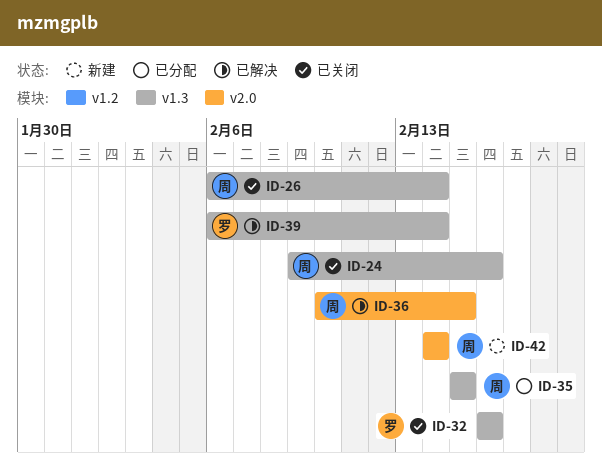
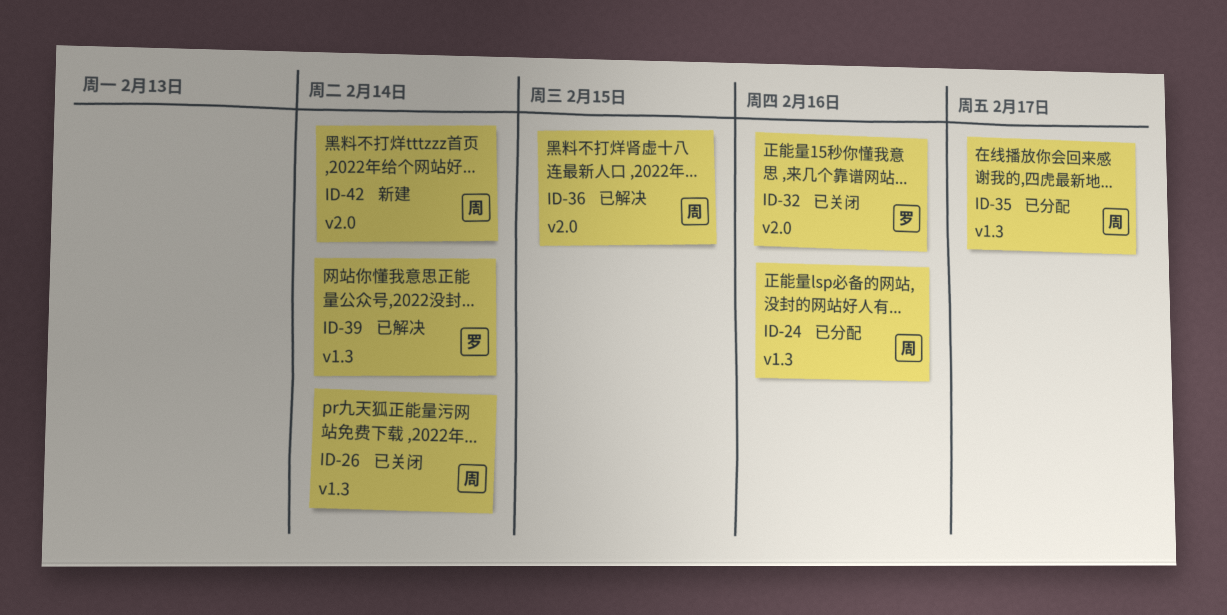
ID-24, status: 已关闭 -> 已分配
ID-32, label: v1.3 -> v2.0
ID-35, due: Feb 15 -> Feb 17

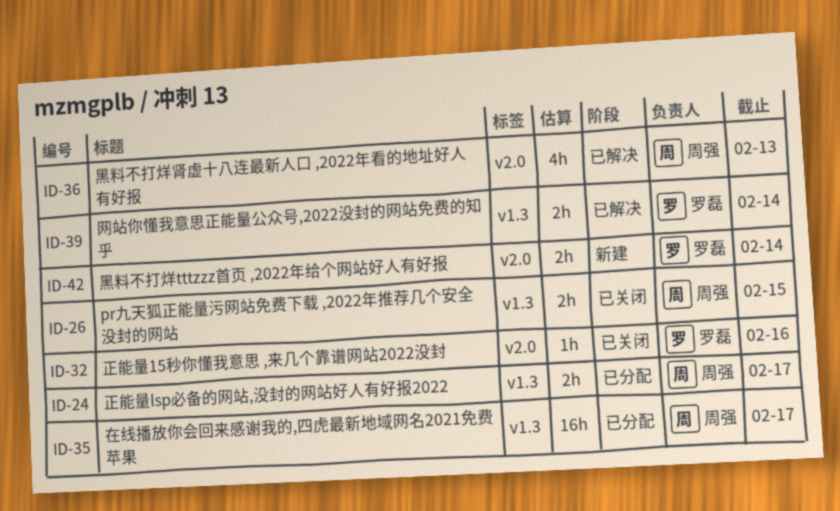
ID-24, due: Feb 16 -> Feb 17
ID-26, due: Feb 14 -> Feb 15
ID-36, due: Feb 15 -> Feb 13
ID-42, owner: 周强 -> 罗磊

